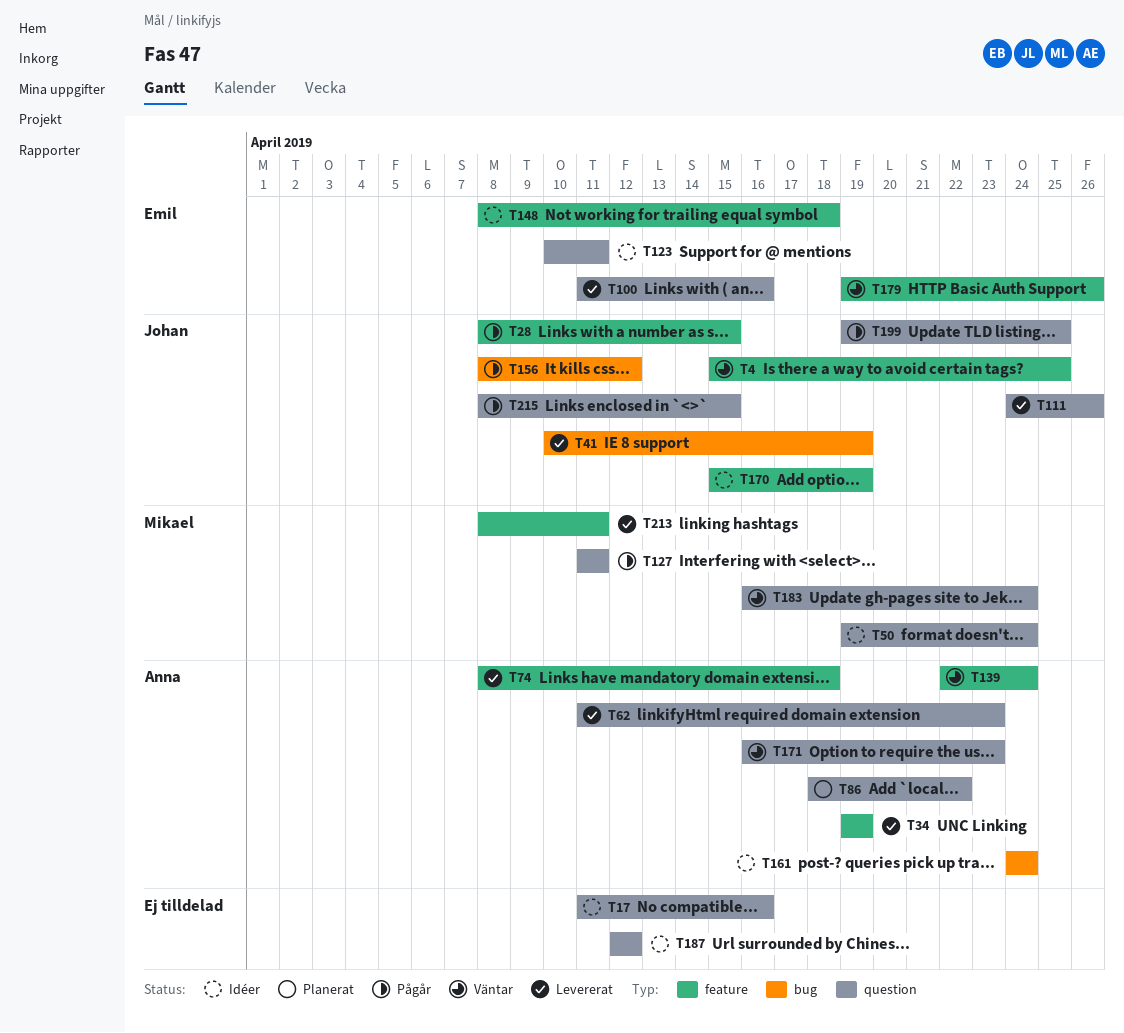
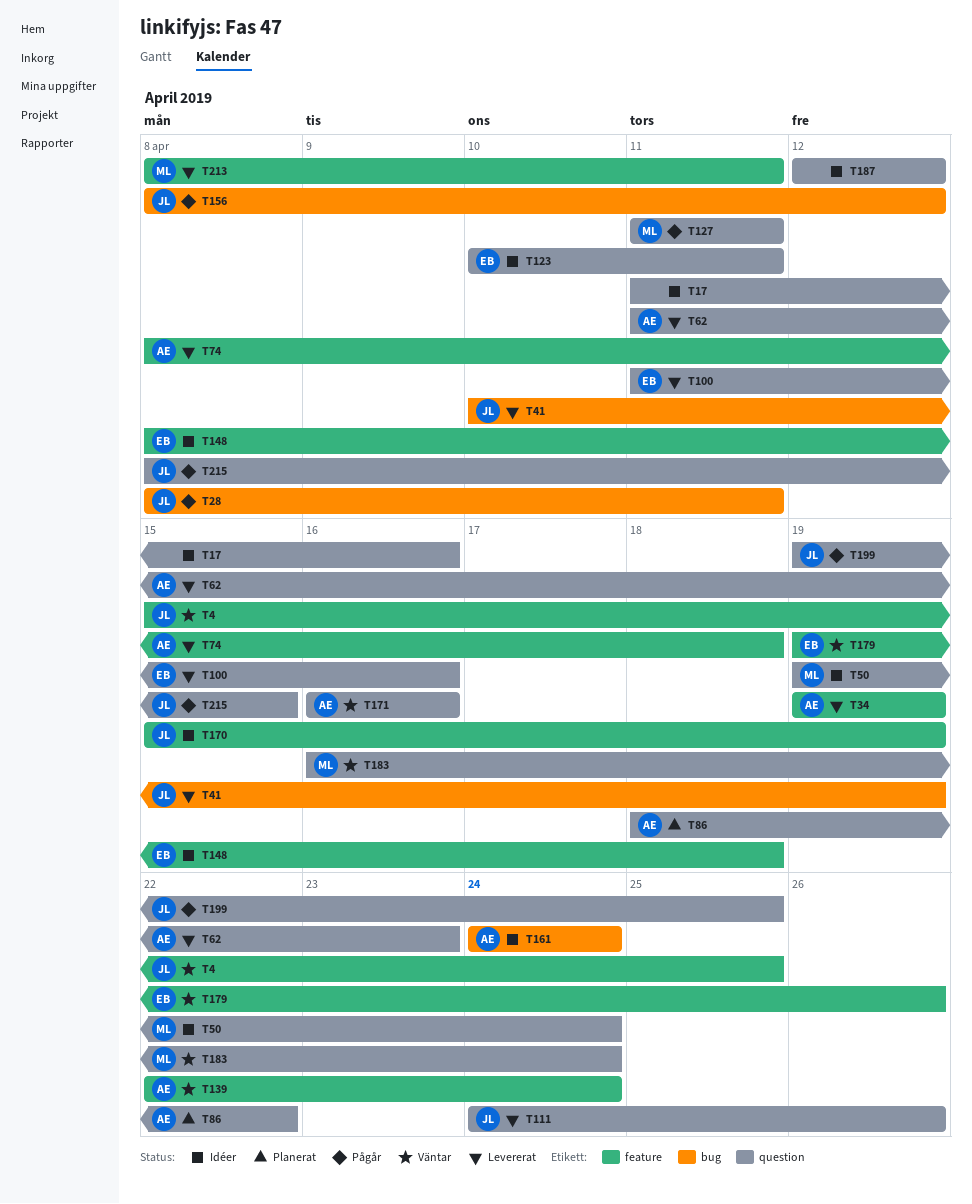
T28, label: feature -> bug
T28, due: Apr 15 -> Apr 11
T171, due: Apr 23 -> Apr 16

